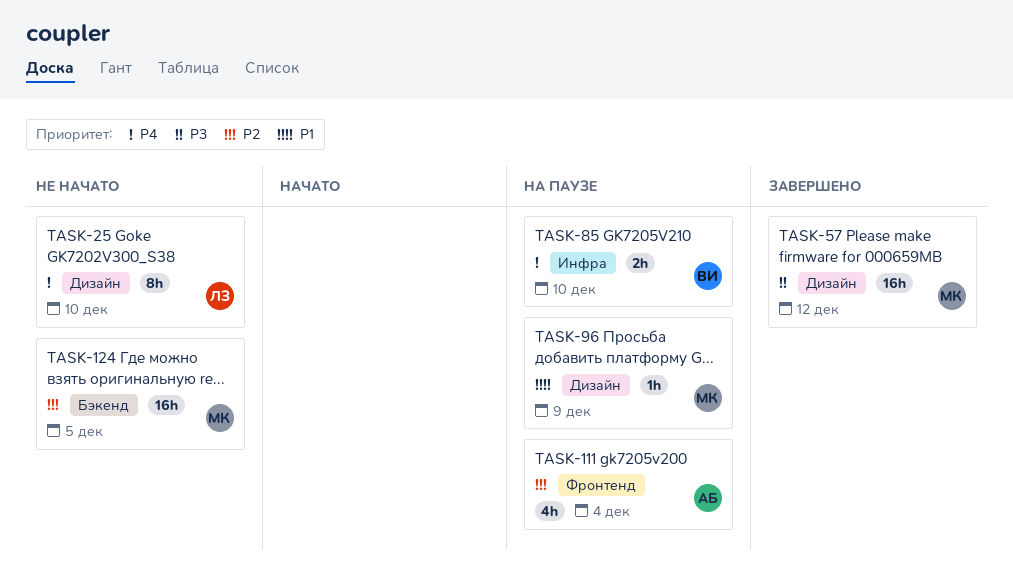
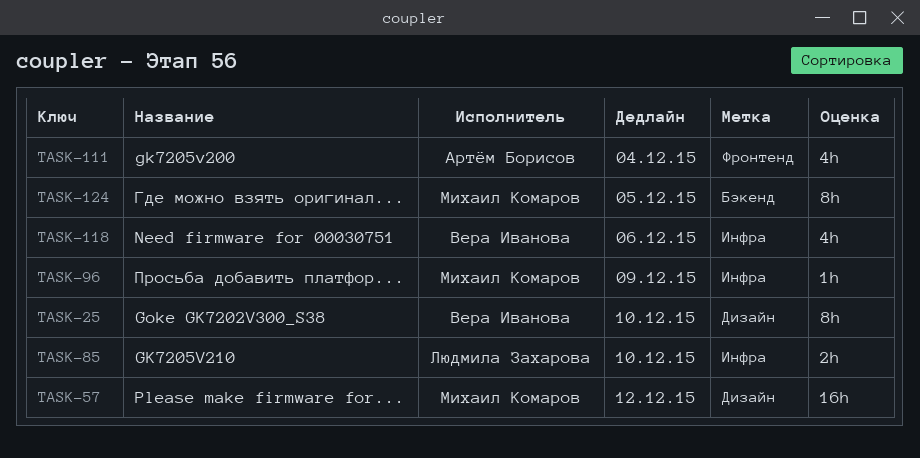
TASK-25, owner: Людмила Захарова -> Вера Иванова
TASK-85, owner: Вера Иванова -> Людмила Захарова
TASK-96, label: Дизайн -> Инфра
TASK-118: none -> present
TASK-124, estimate: 16h -> 8h

